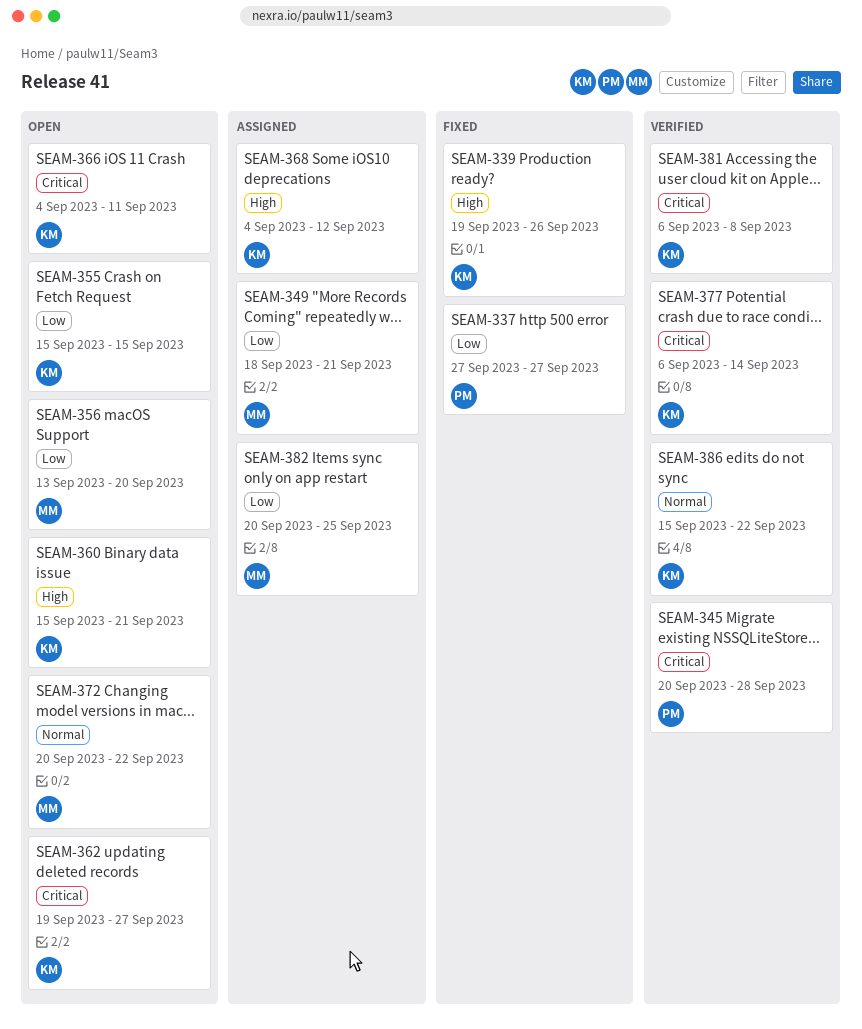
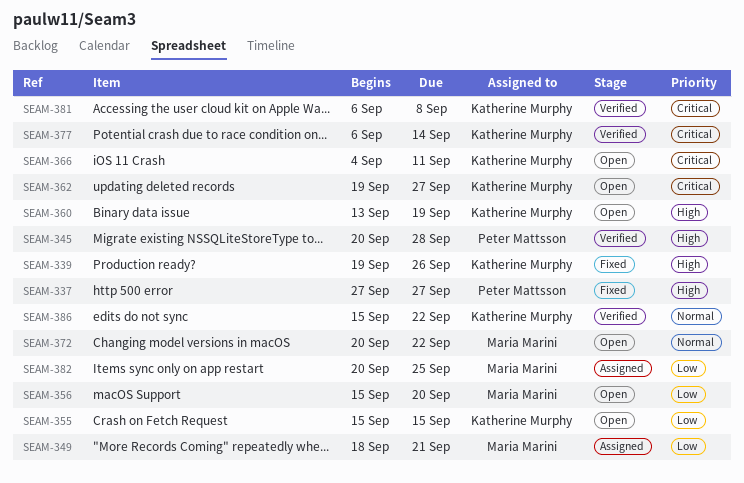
SEAM-337, priority: Low -> High
SEAM-345, priority: Critical -> High
SEAM-356, start: Sep 13 -> Sep 15
SEAM-360, start: Sep 15 -> Sep 13
SEAM-360, due: Sep 21 -> Sep 19
SEAM-368: present -> none

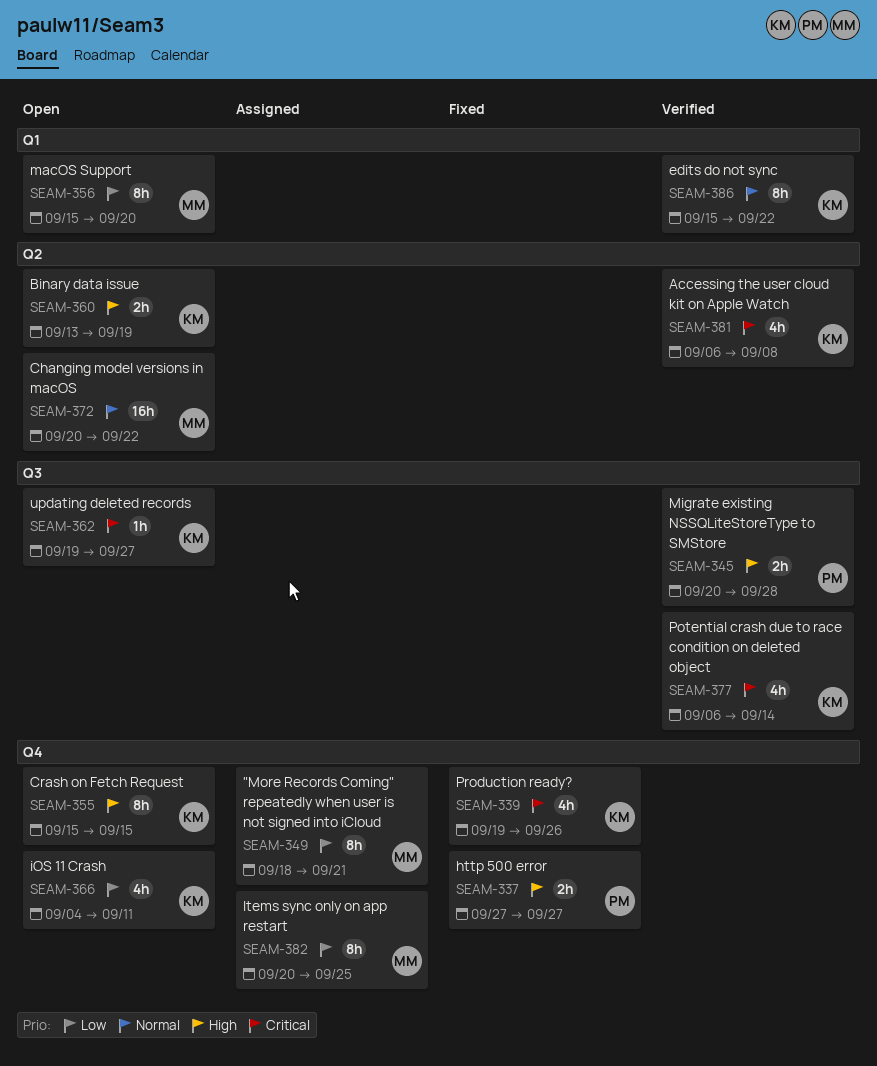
SEAM-339, priority: High -> Critical
SEAM-355, priority: Low -> High
SEAM-366, priority: Critical -> Low

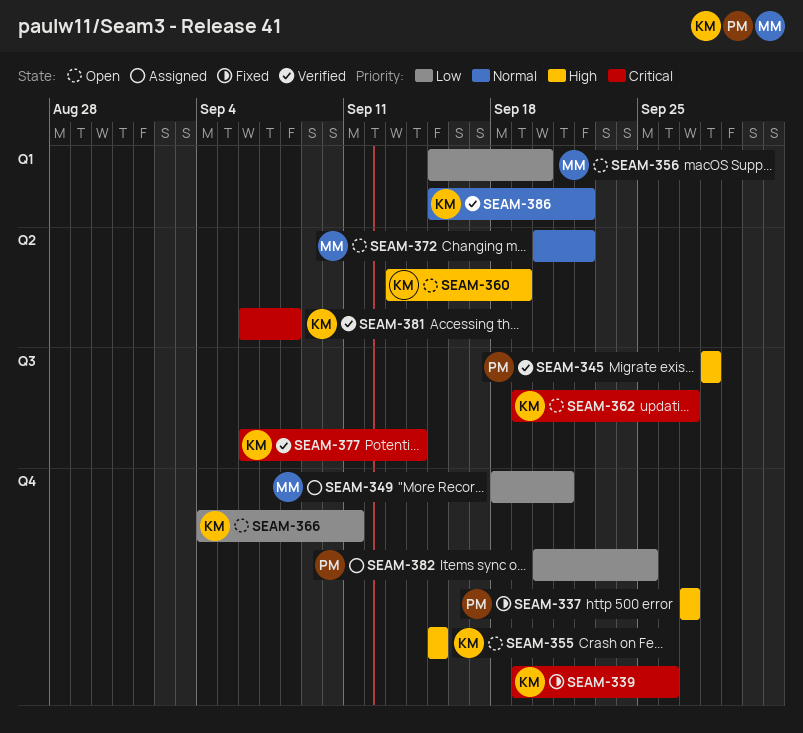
SEAM-345, start: Sep 20 -> Sep 28
SEAM-382, owner: MM -> PM

